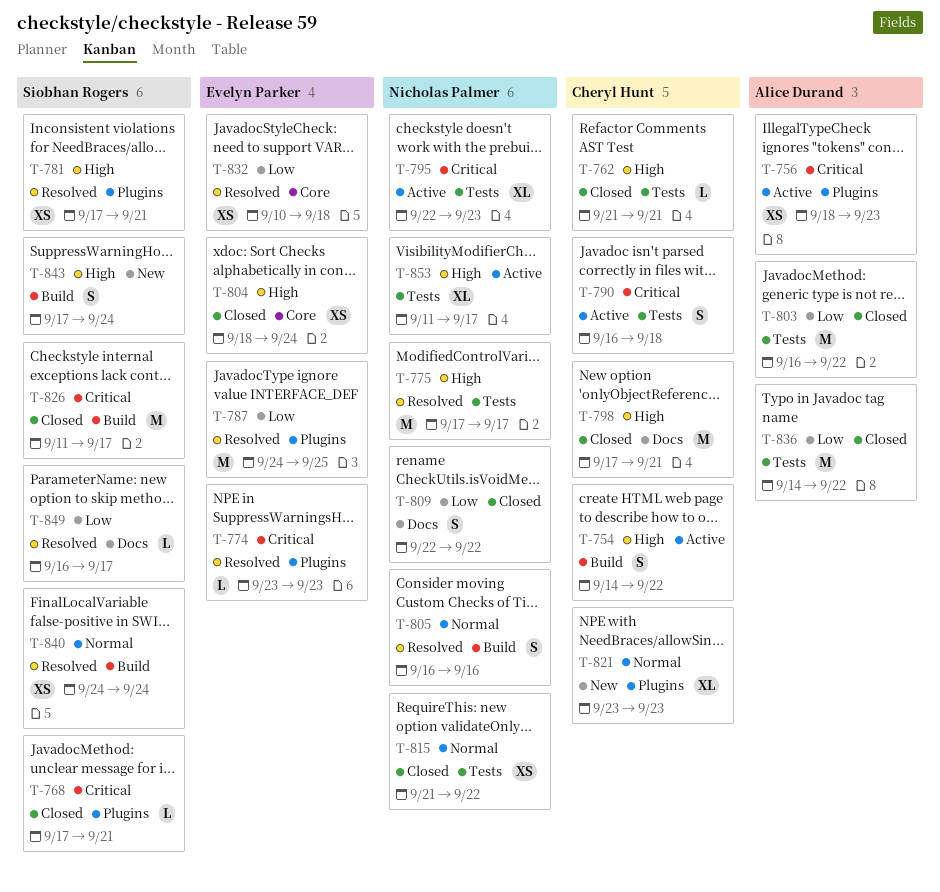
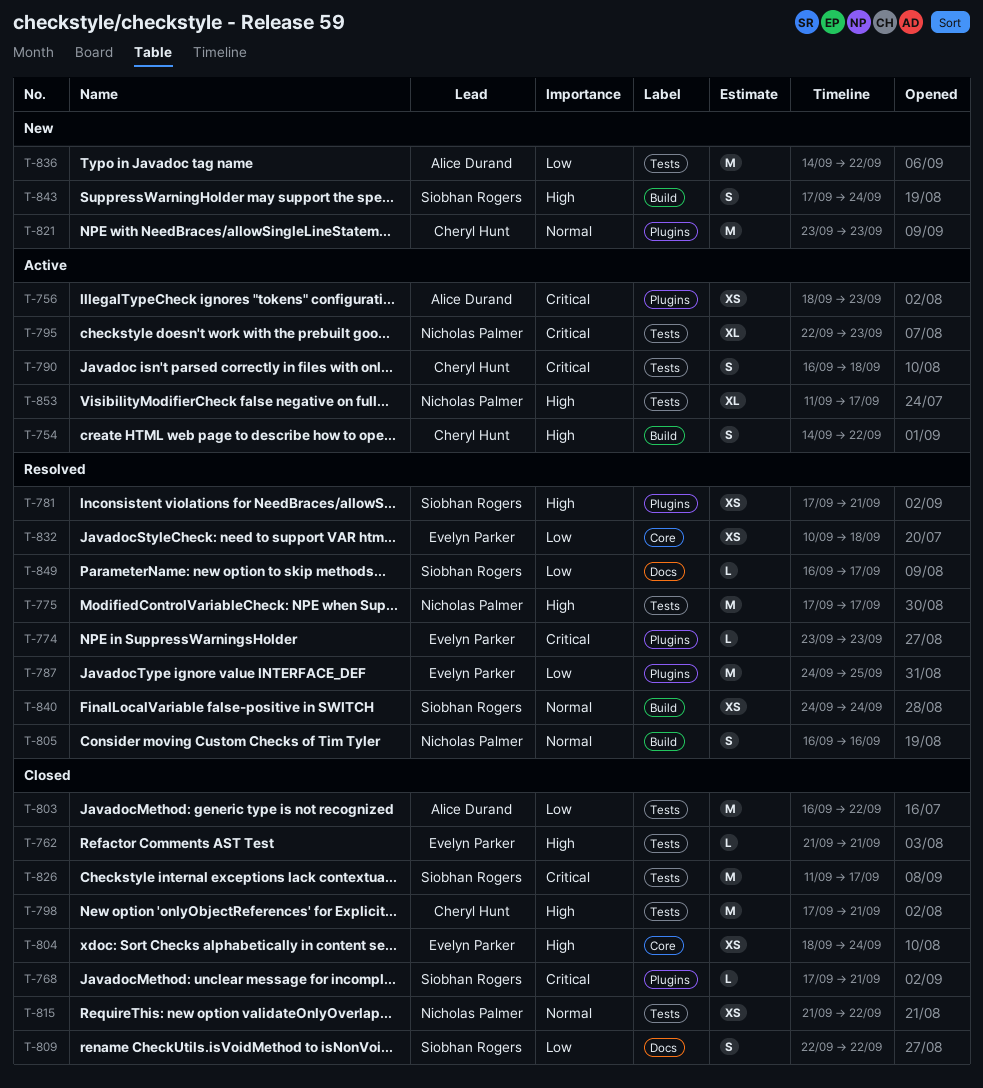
T-762, owner: Cheryl Hunt -> Evelyn Parker
T-798, label: Docs -> Tests
T-809, owner: Nicholas Palmer -> Siobhan Rogers
T-821, estimate: XL -> M
T-826, label: Build -> Tests
T-836, status: Closed -> New

